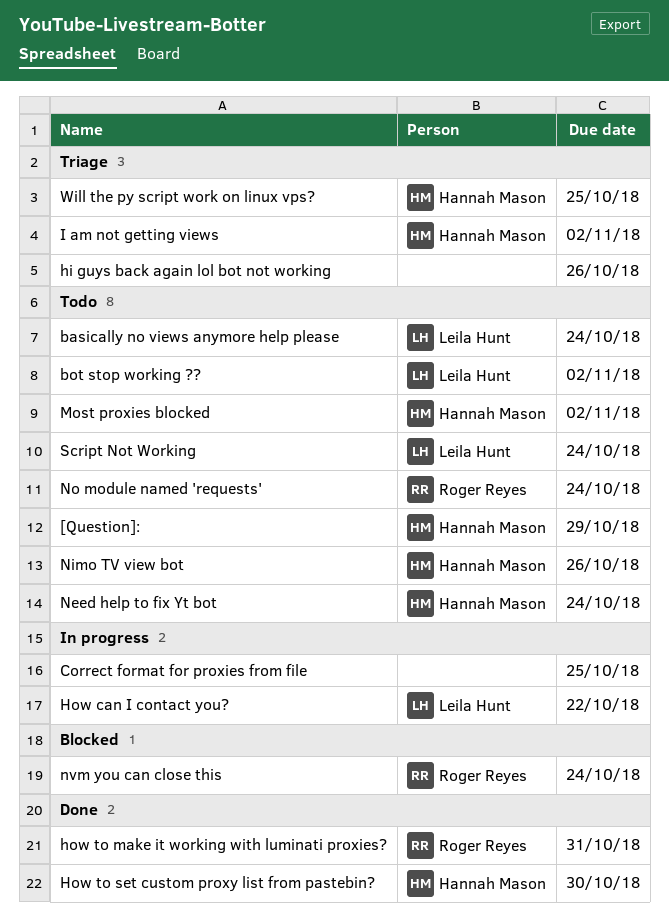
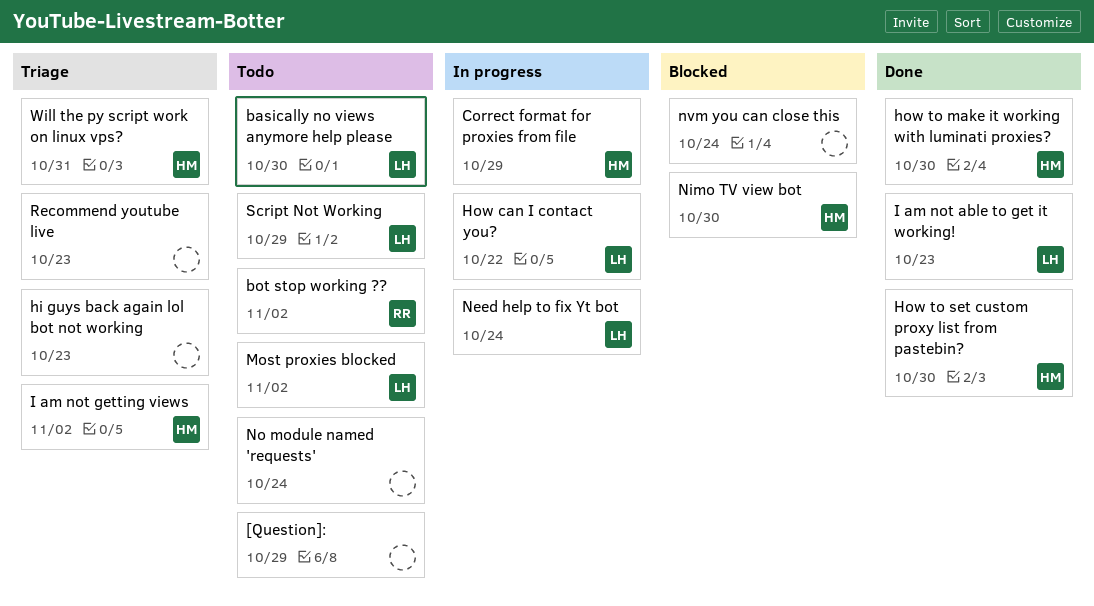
[Question]:, owner: Hannah Mason -> none
basically no views anymore help please, due: Oct 24 -> Oct 30
bot stop working ??, owner: Leila Hunt -> Roger Reyes
Correct format for proxies from file, owner: none -> Hannah Mason
Correct format for proxies from file, due: Oct 25 -> Oct 29
hi guys back again lol bot not working, due: Oct 26 -> Oct 23
how to make it working with luminati proxies?, owner: Roger Reyes -> Hannah Mason
how to make it working with luminati proxies?, due: Oct 31 -> Oct 30
I am not able to get it working!: none -> present
Most proxies blocked, owner: Hannah Mason -> Leila Hunt
Need help to fix Yt bot, status: Todo -> In progress
Need help to fix Yt bot, owner: Hannah Mason -> Leila Hunt
Nimo TV view bot, status: Todo -> Blocked
Nimo TV view bot, due: Oct 26 -> Oct 30
No module named 'requests', owner: Roger Reyes -> none
nvm you can close this, owner: Roger Reyes -> none
Recommend youtube live: none -> present
Script Not Working, due: Oct 24 -> Oct 29
Will the py script work on linux vps?, due: Oct 25 -> Oct 31

